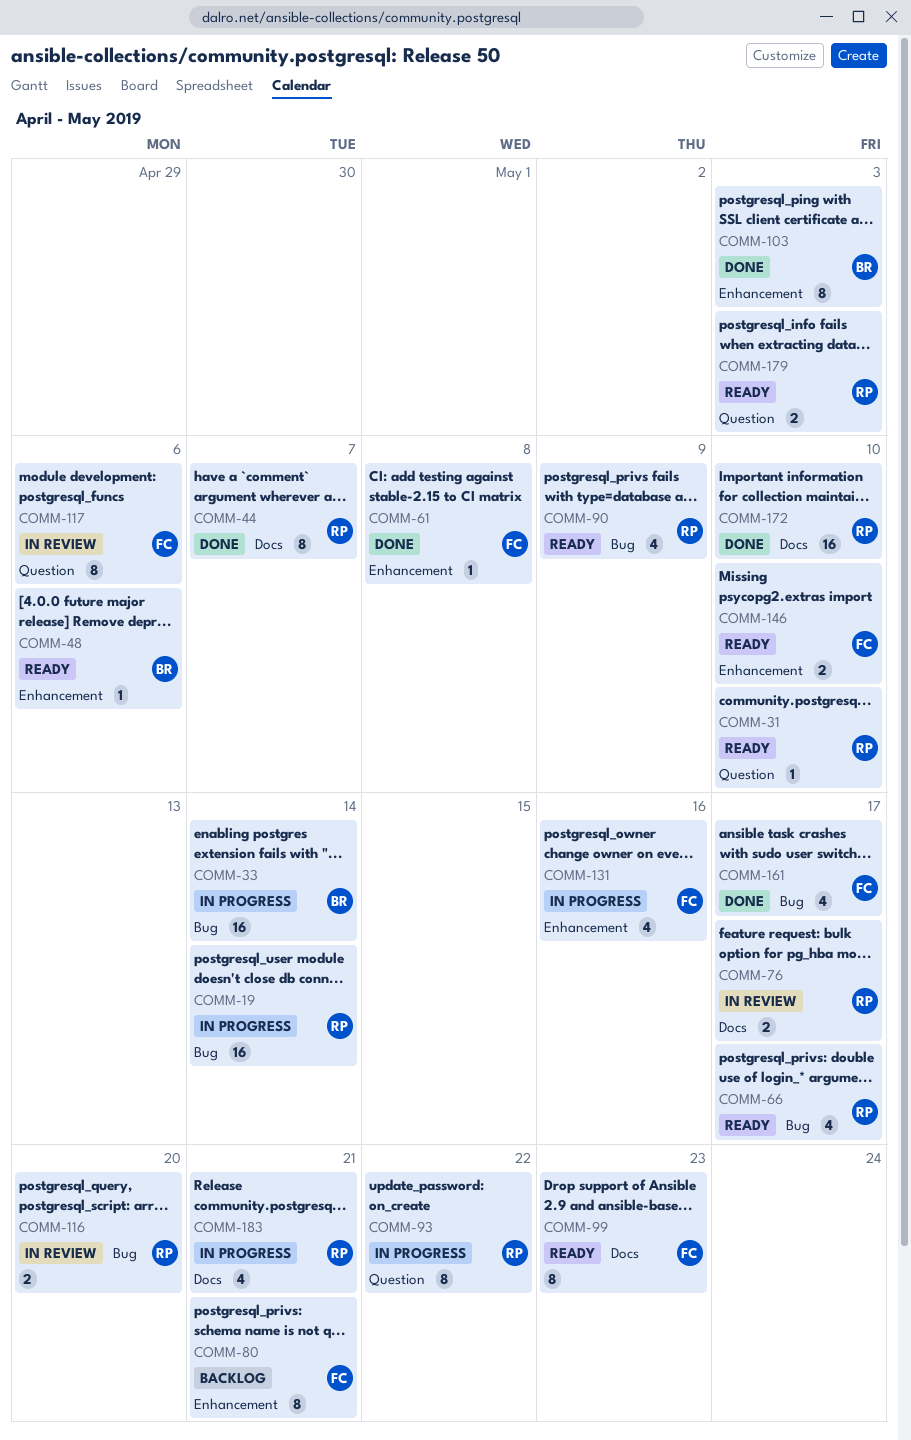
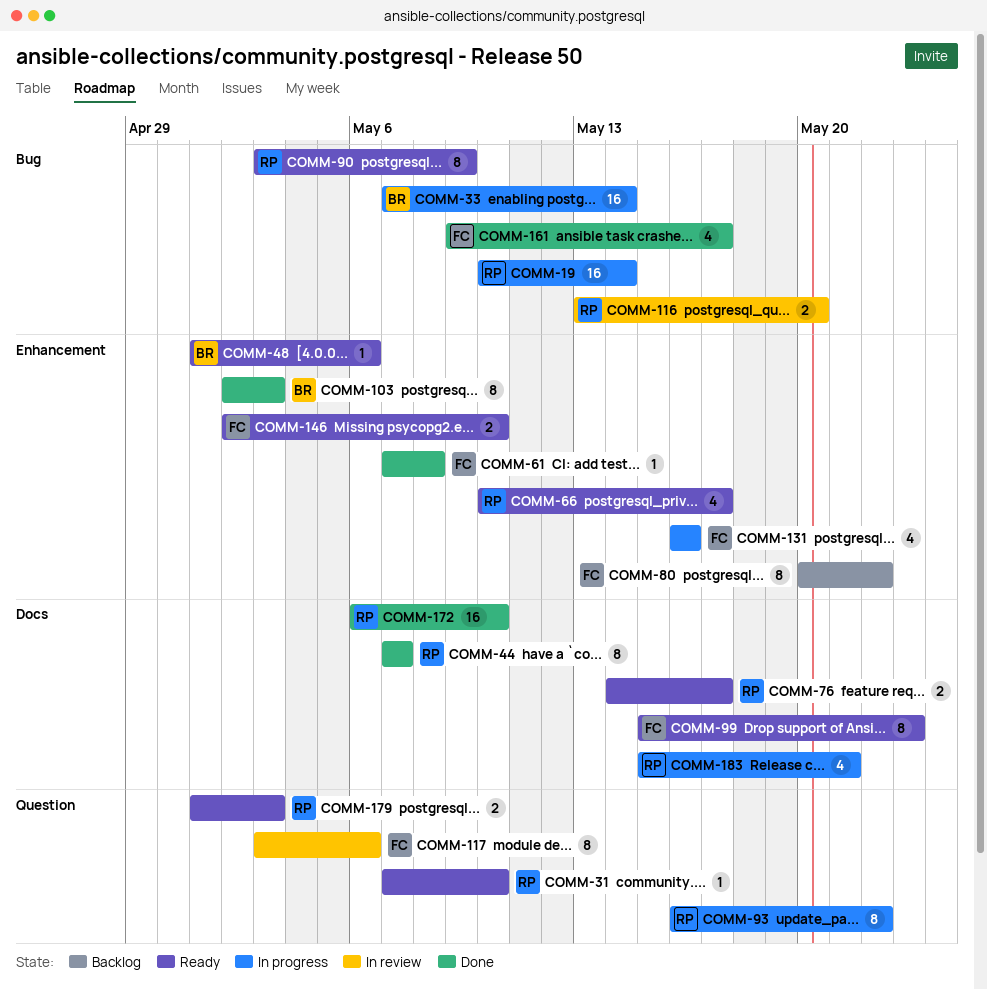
COMM-66, label: Bug -> Enhancement
COMM-76, status: In review -> Ready
COMM-80, due: May 21 -> May 22
COMM-90, estimate: 4 -> 8

